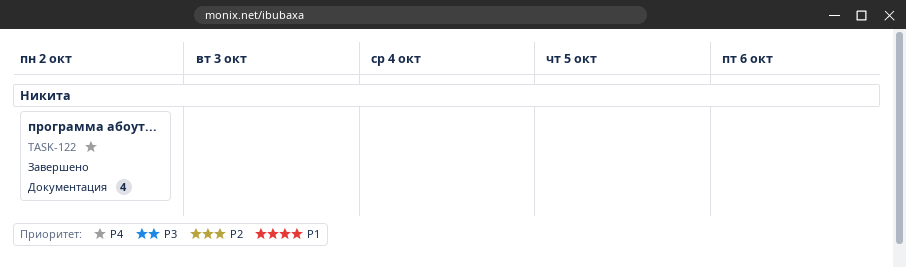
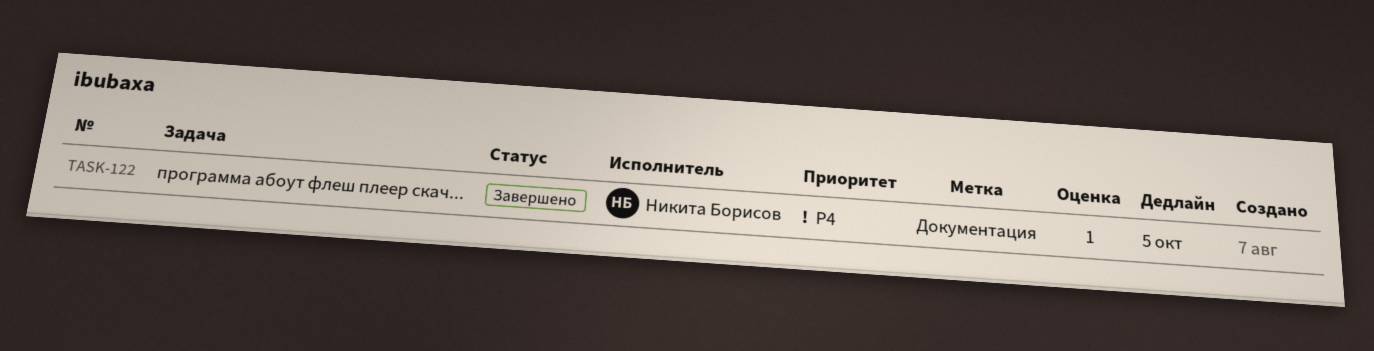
TASK-122, estimate: 4 -> 1
TASK-122, due: Oct 2 -> Oct 5

